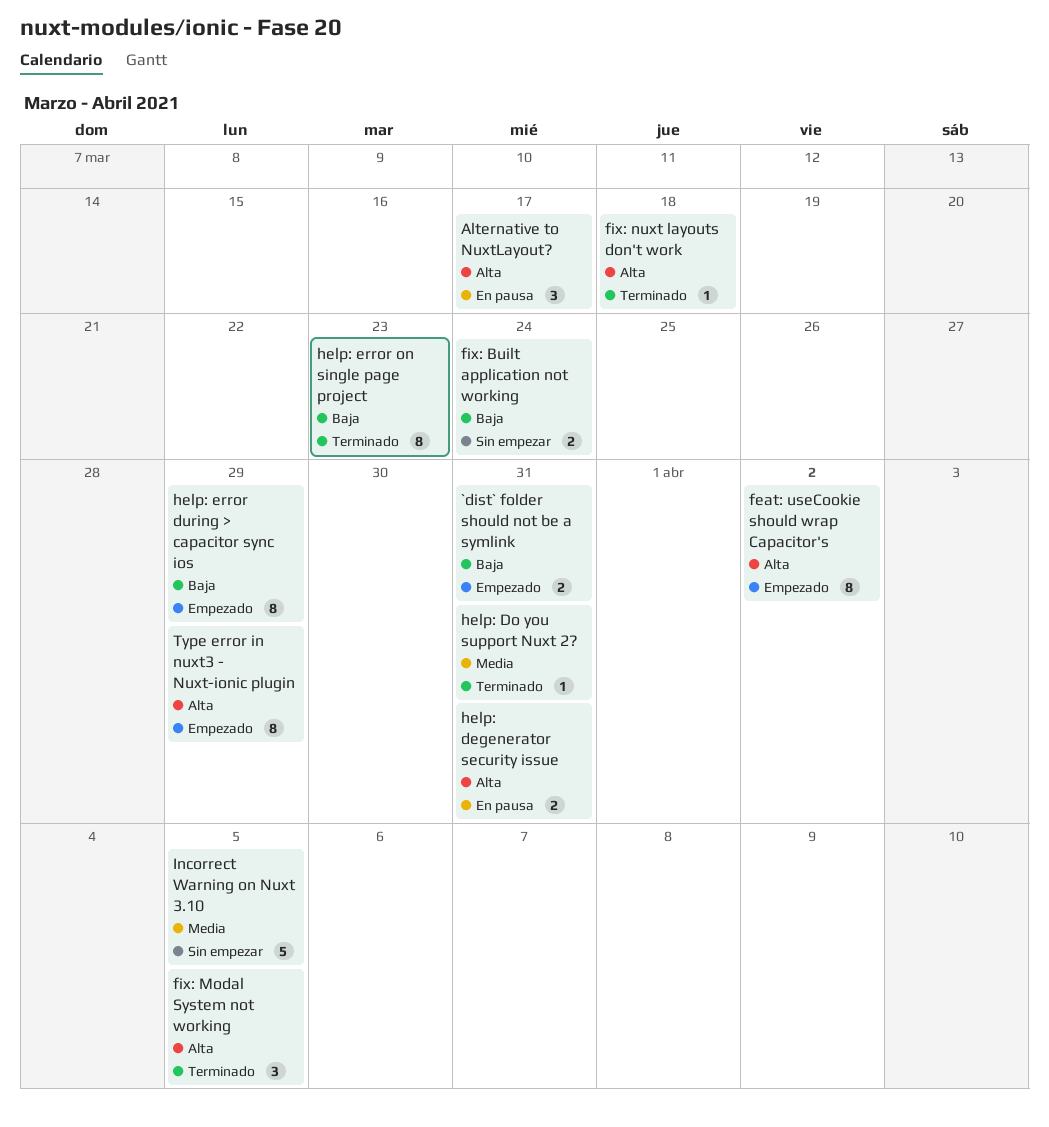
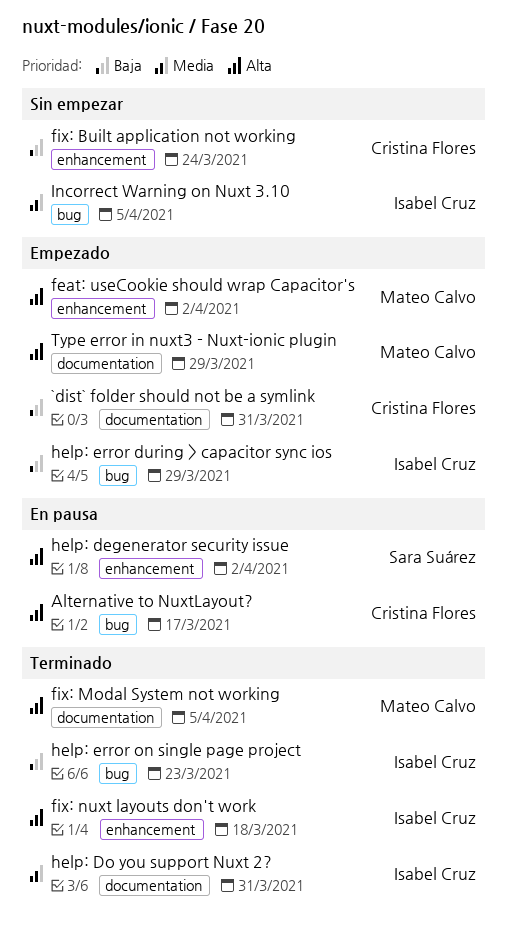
help: degenerator security issue, due: Mar 31 -> Apr 2

